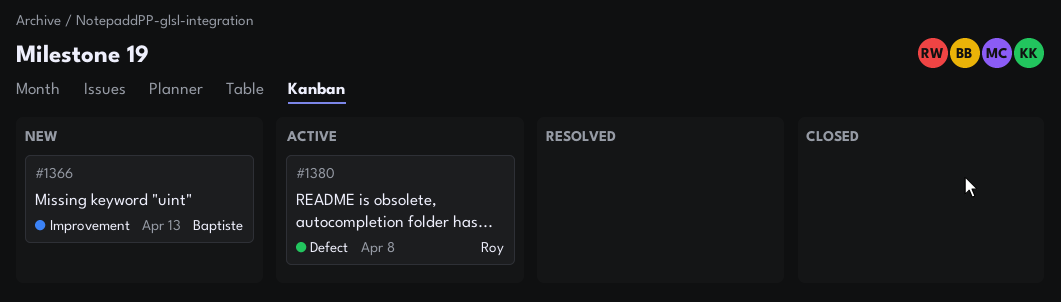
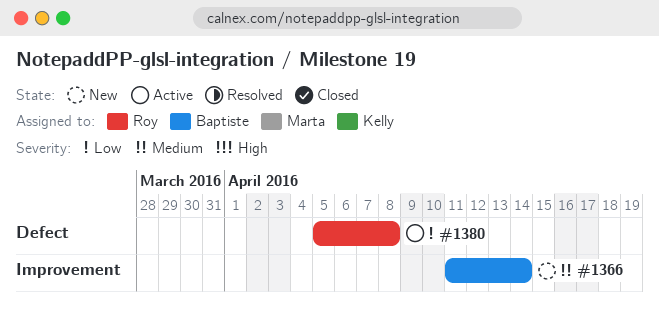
#1366, due: Apr 13 -> Apr 14

